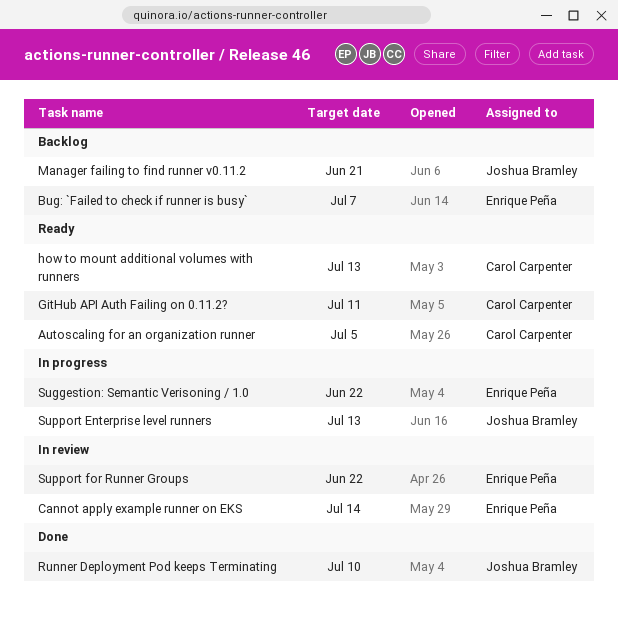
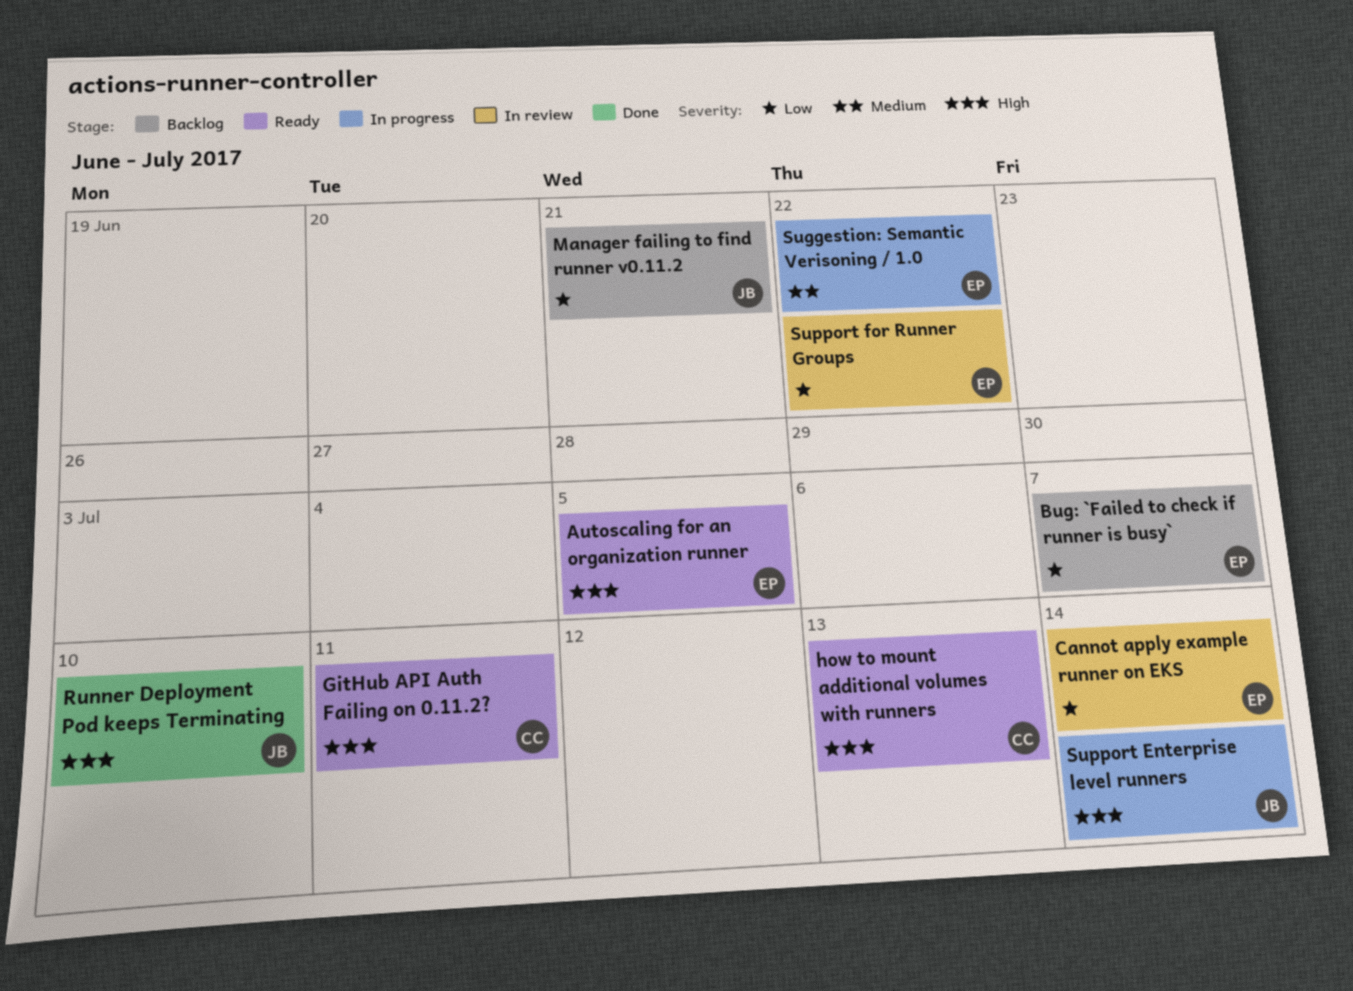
Autoscaling for an organization runner, owner: Carol Carpenter -> Enrique Peña
Support Enterprise level runners, due: Jul 13 -> Jul 14

